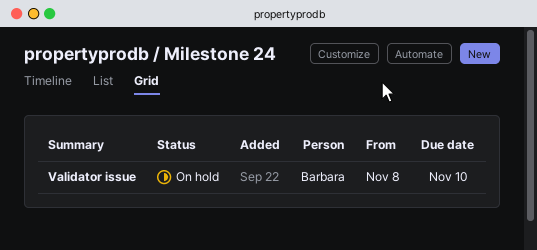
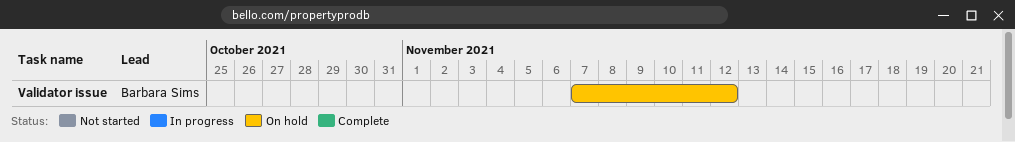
Validator issue, start: Nov 8 -> Nov 7
Validator issue, due: Nov 10 -> Nov 12

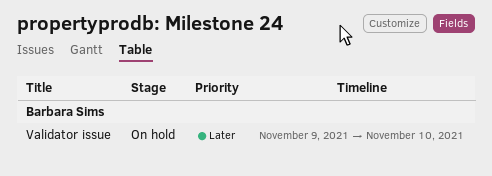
Validator issue, start: Nov 7 -> Nov 9
Validator issue, due: Nov 12 -> Nov 10

